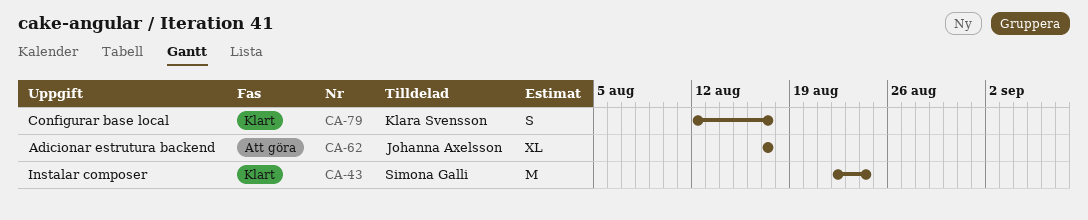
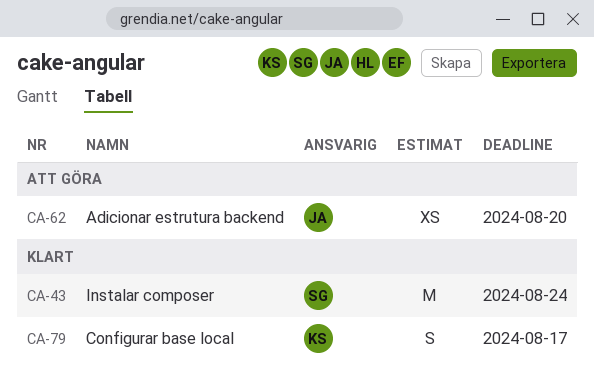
CA-62, estimate: XL -> XS
CA-62, due: Aug 17 -> Aug 20

